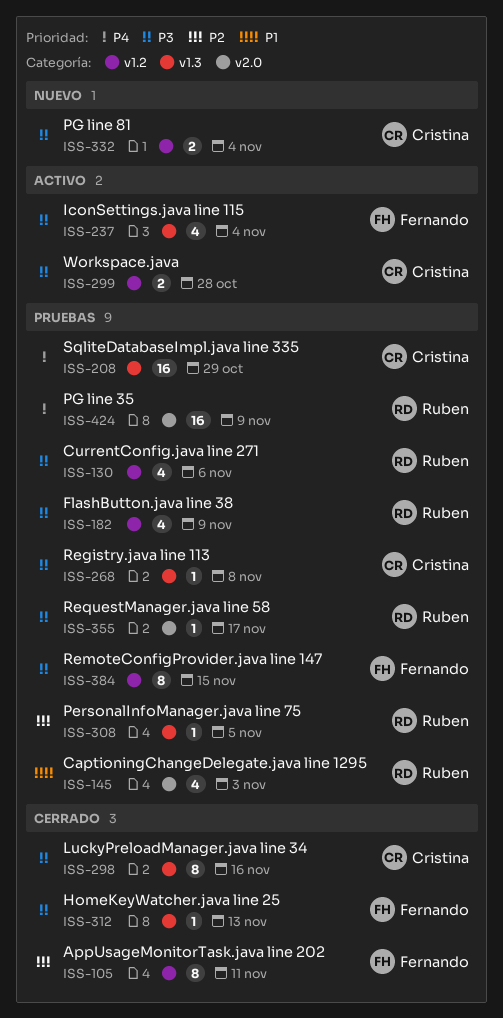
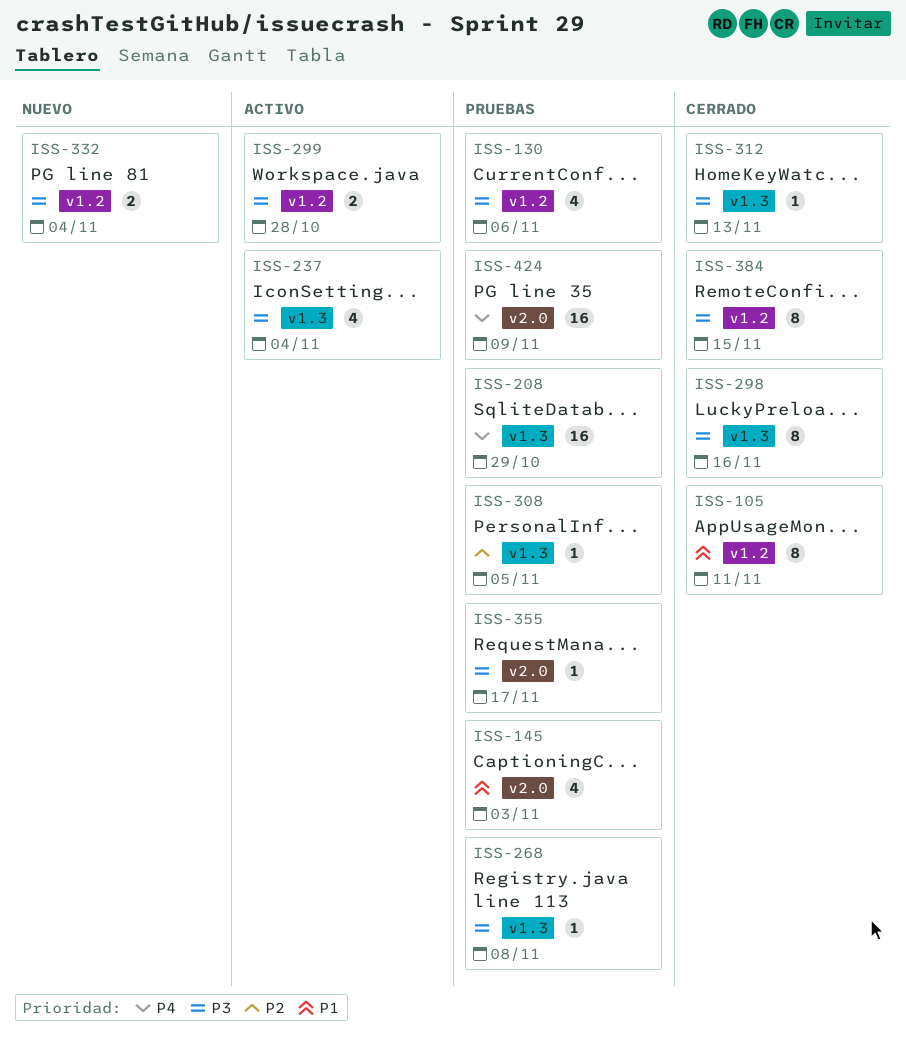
ISS-105, priority: P2 -> P1
ISS-182: present -> none
ISS-384, status: Pruebas -> Cerrado

